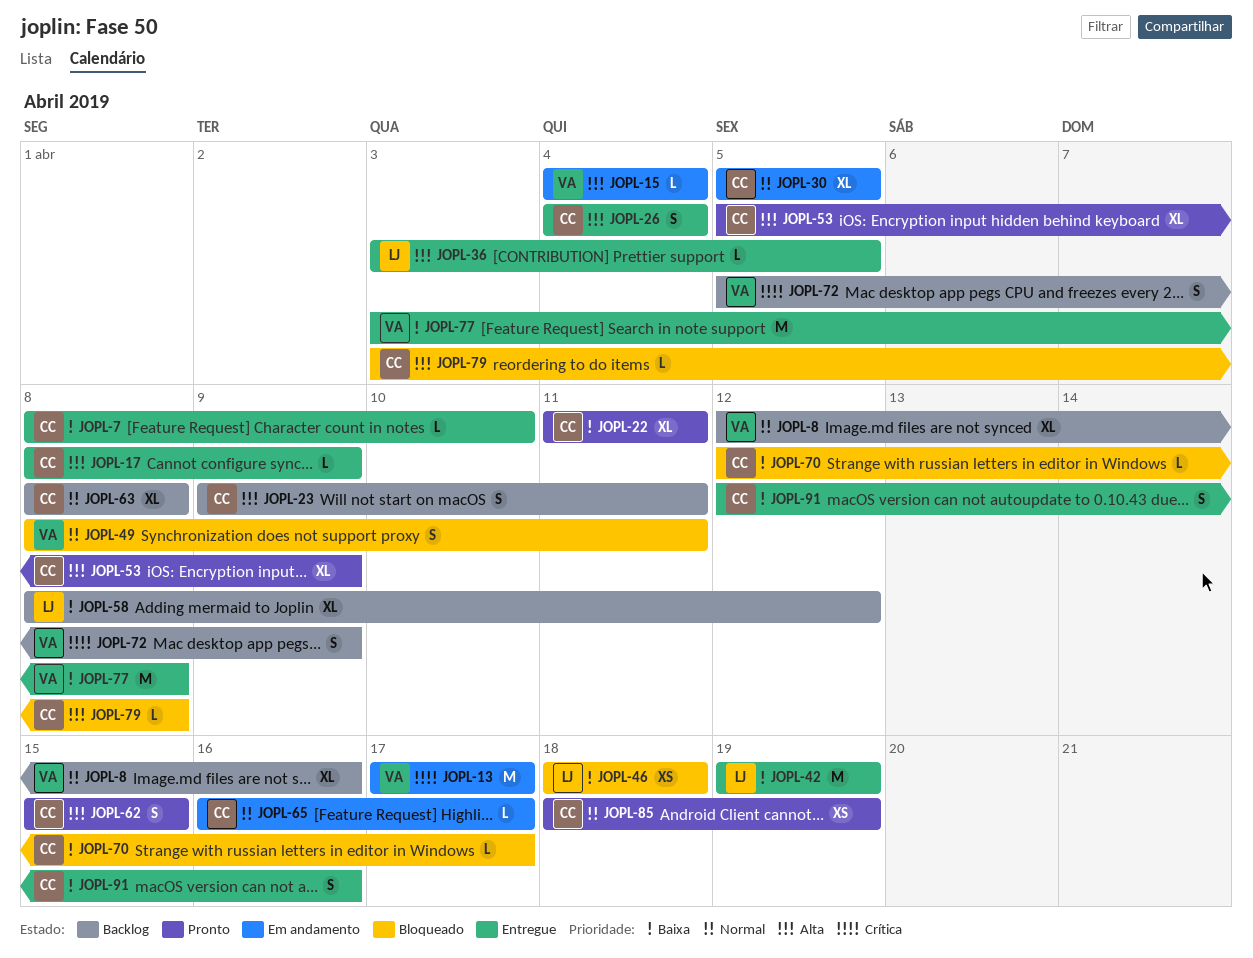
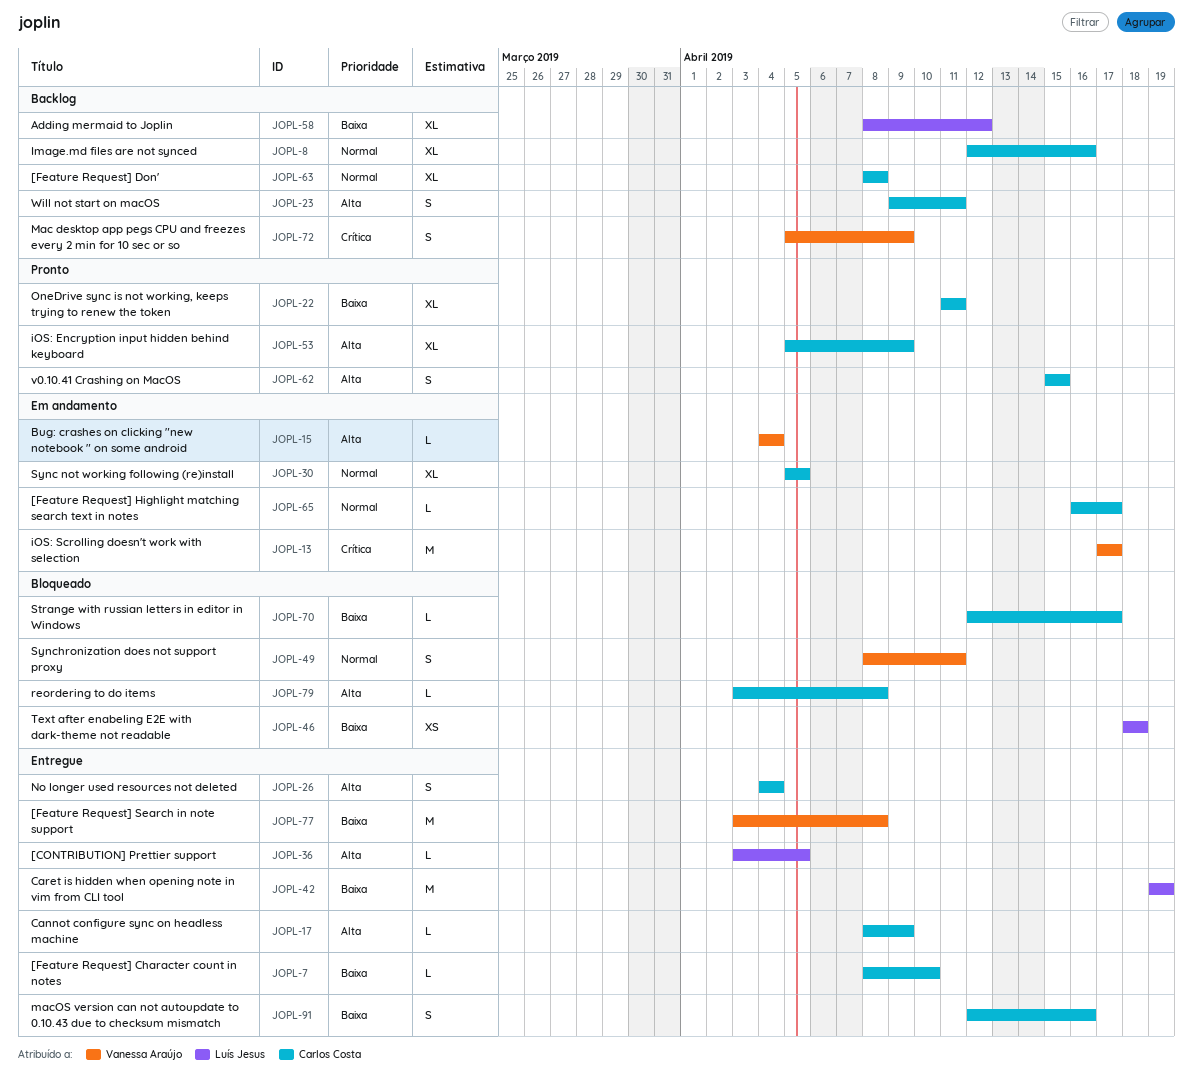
JOPL-8, owner: Vanessa Araújo -> Carlos Costa
JOPL-85: present -> none

